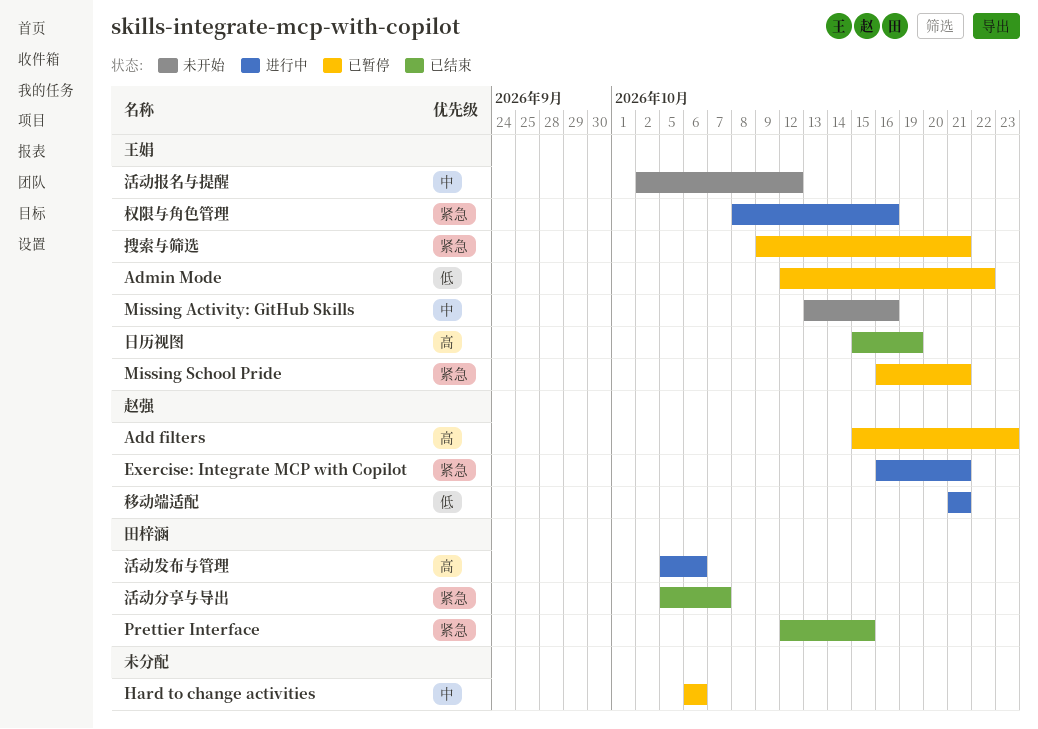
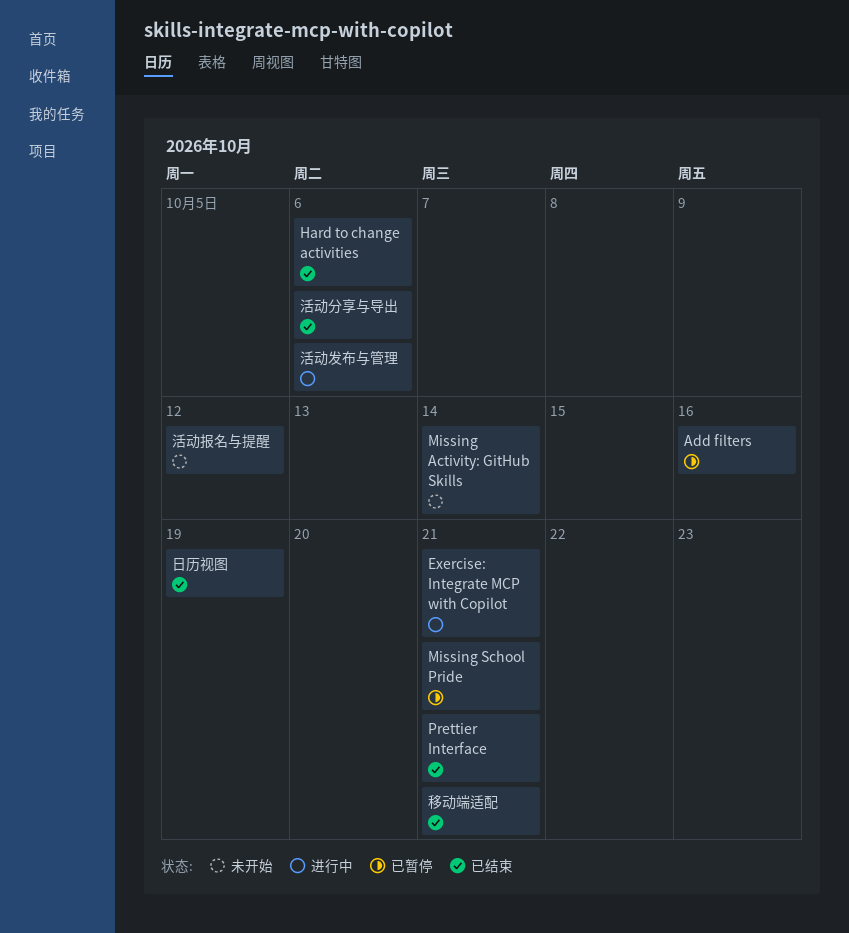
Add filters, due: Oct 23 -> Oct 16
Admin Mode: present -> none
Hard to change activities, status: 已暂停 -> 已结束
Missing Activity: GitHub Skills, due: Oct 16 -> Oct 14
Prettier Interface, due: Oct 15 -> Oct 21
搜索与筛选: present -> none
权限与角色管理: present -> none
活动分享与导出, due: Oct 7 -> Oct 6
移动端适配, status: 进行中 -> 已结束

